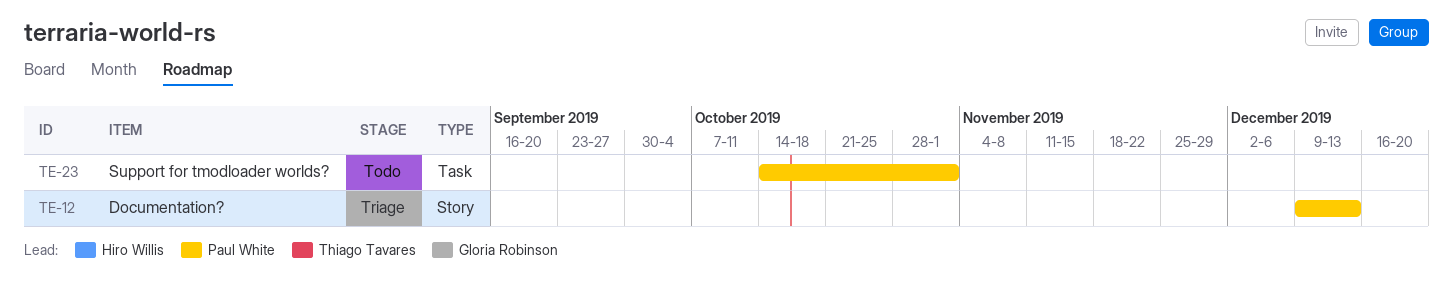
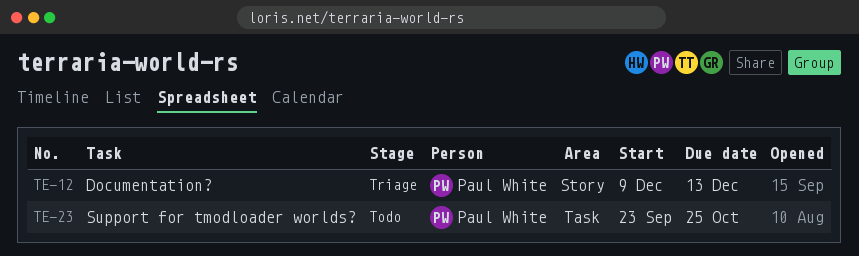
TE-23, start: Oct 14 -> Sep 23
TE-23, due: Nov 1 -> Oct 25

